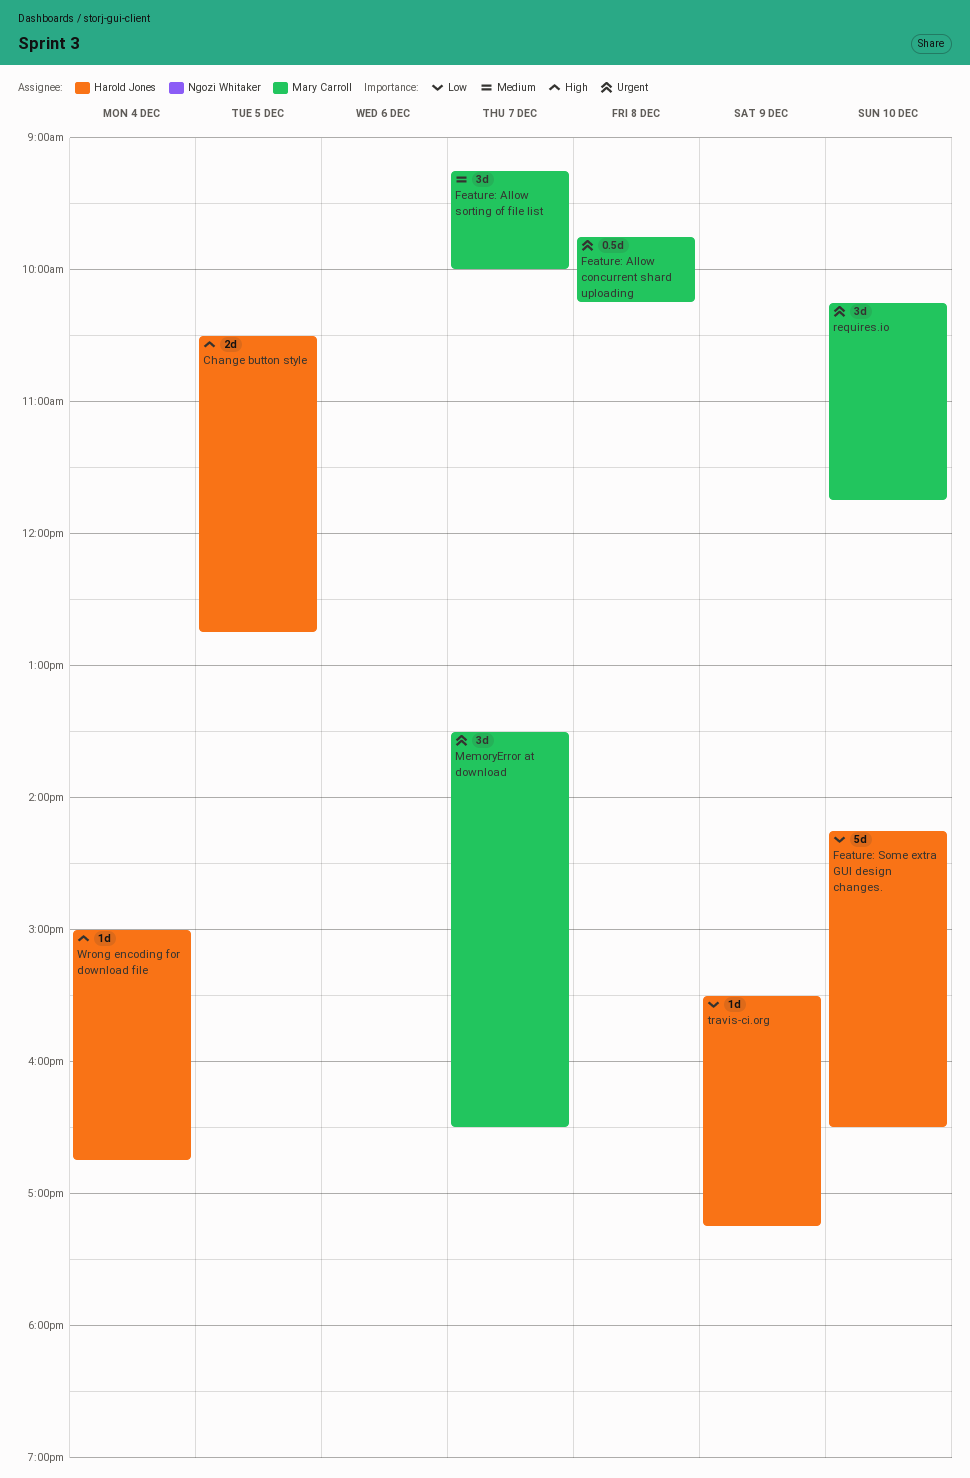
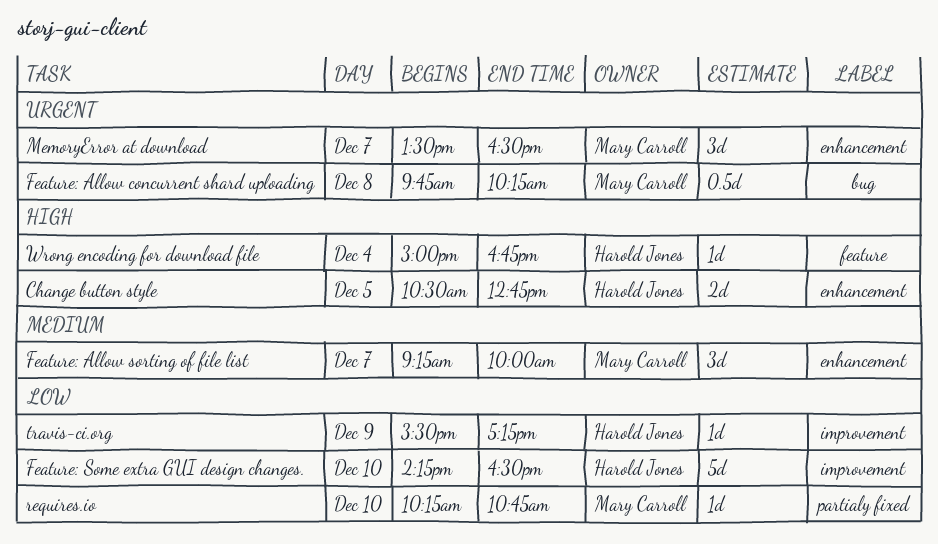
requires.io, priority: Urgent -> Low
requires.io, estimate: 3d -> 1d
requires.io, ends: 11:45 -> 10:45

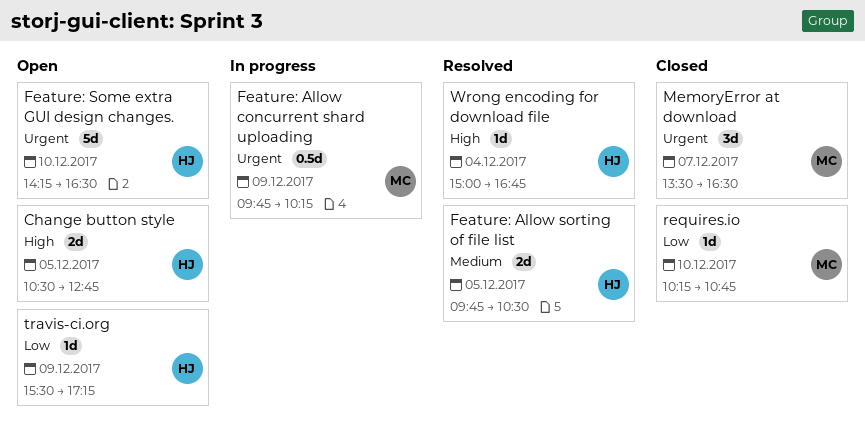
Feature: Allow concurrent shard uploading, day: Dec 8 -> Dec 9
Feature: Allow sorting of file list, owner: Mary Carroll -> Harold Jones
Feature: Allow sorting of file list, estimate: 3d -> 2d
Feature: Allow sorting of file list, day: Dec 7 -> Dec 5
Feature: Allow sorting of file list, begins: 09:15 -> 09:45
Feature: Allow sorting of file list, ends: 10:00 -> 10:30
Feature: Some extra GUI design changes., priority: Low -> Urgent

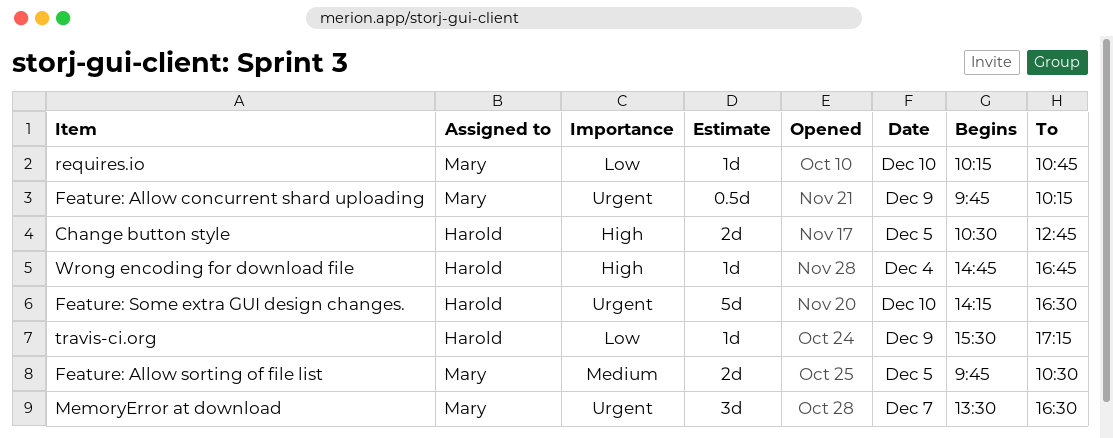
Feature: Allow sorting of file list, owner: Harold -> Mary
Wrong encoding for download file, begins: 15:00 -> 14:45

